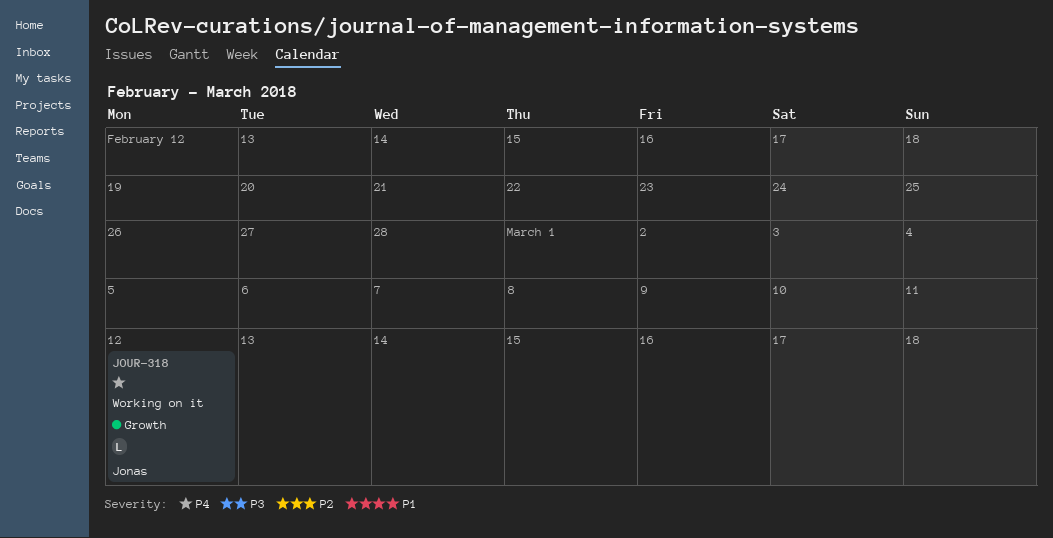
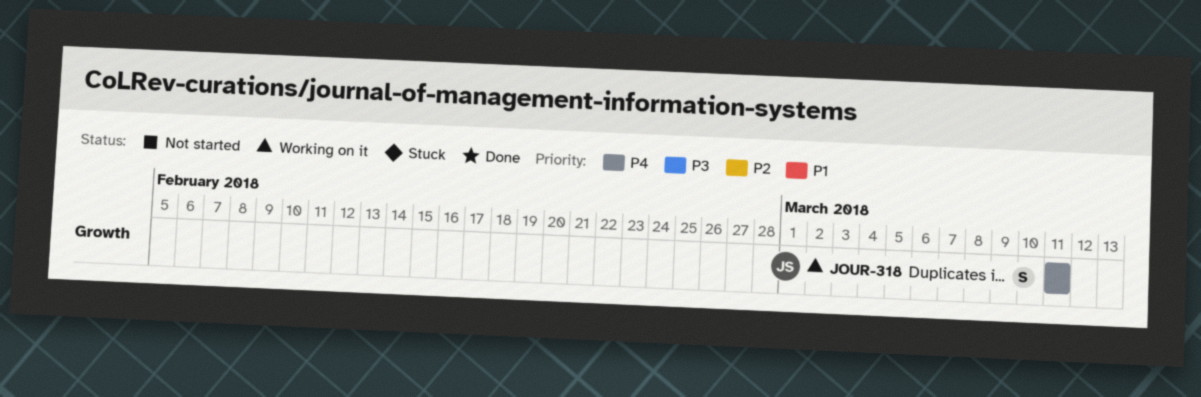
JOUR-318, estimate: L -> S
JOUR-318, due: Mar 12 -> Mar 11

